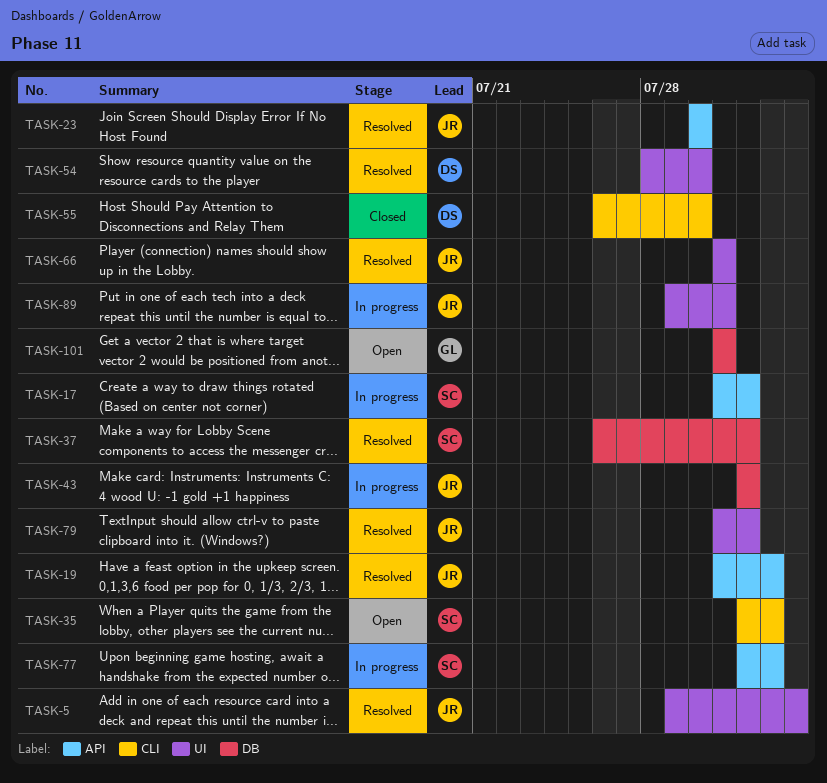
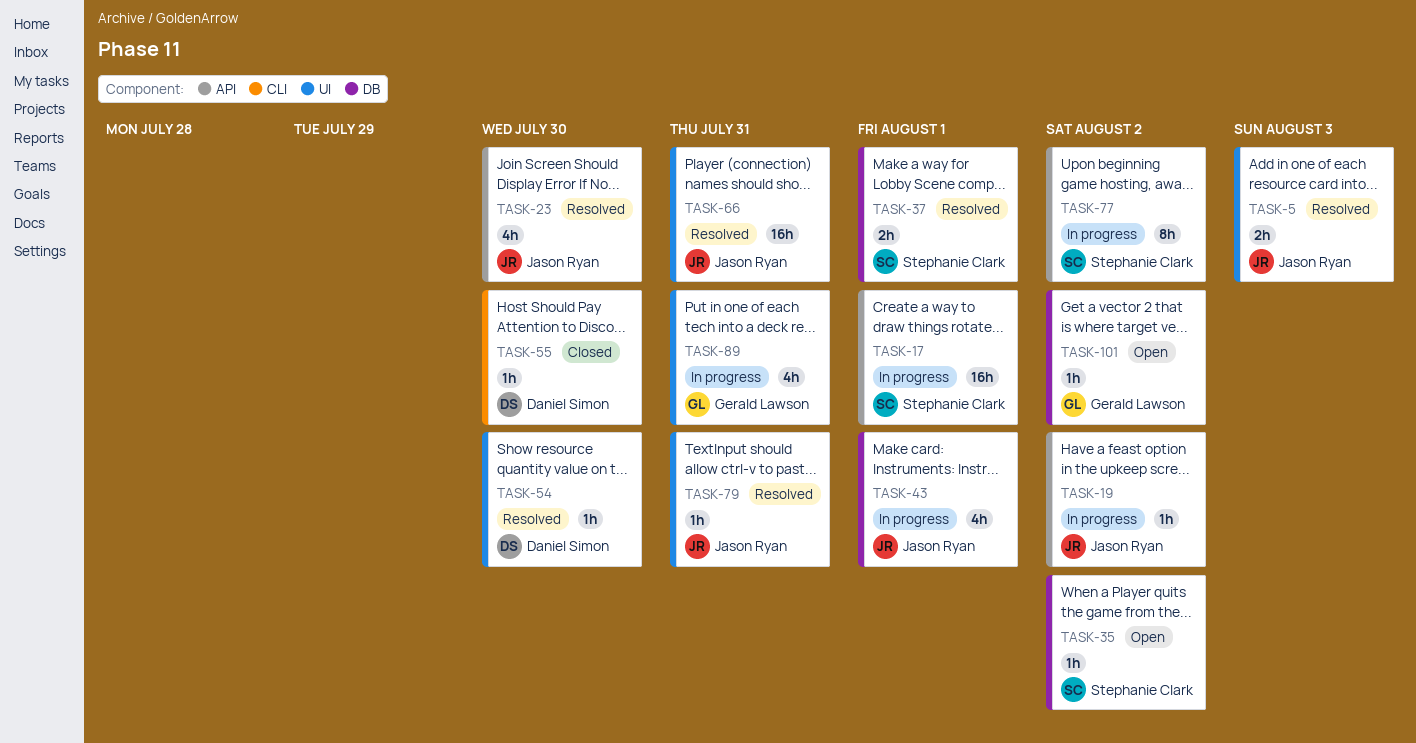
TASK-19, status: Resolved -> In progress
TASK-35, label: CLI -> DB
TASK-79, due: Aug 1 -> Jul 31
TASK-89, owner: Jason Ryan -> Gerald Lawson
TASK-101, due: Jul 31 -> Aug 2

